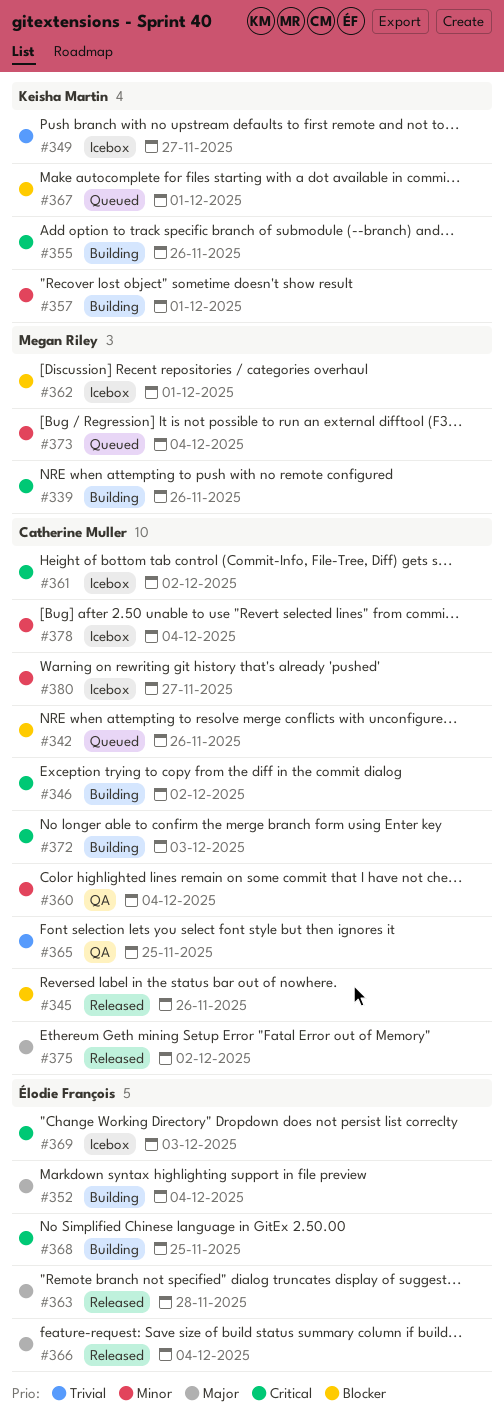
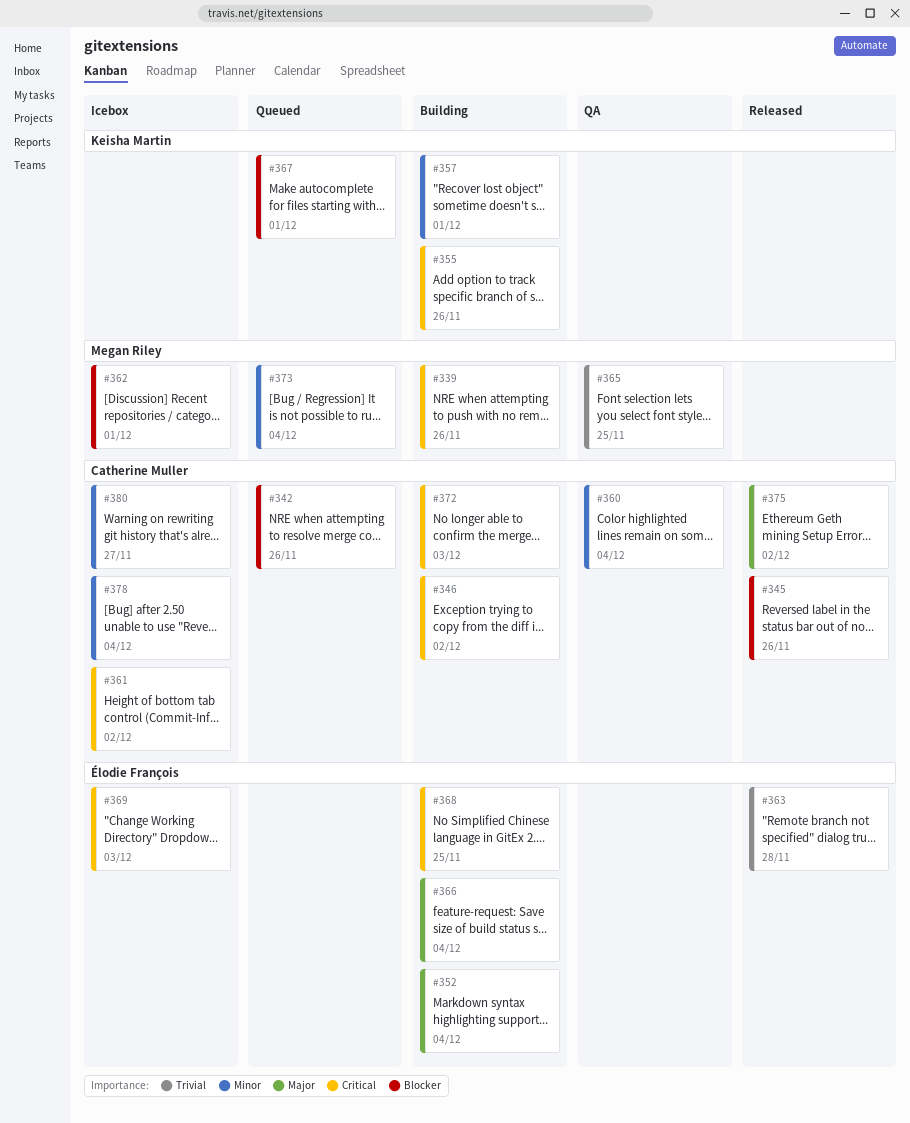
#349: present -> none
#363, priority: Major -> Trivial
#365, owner: Catherine Muller -> Megan Riley
#366, status: Released -> Building

